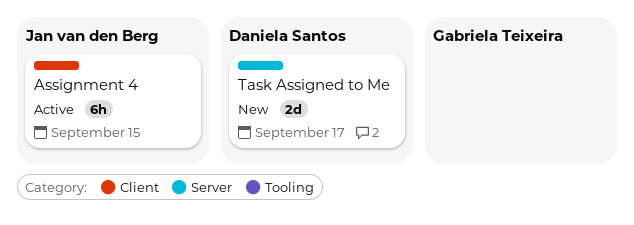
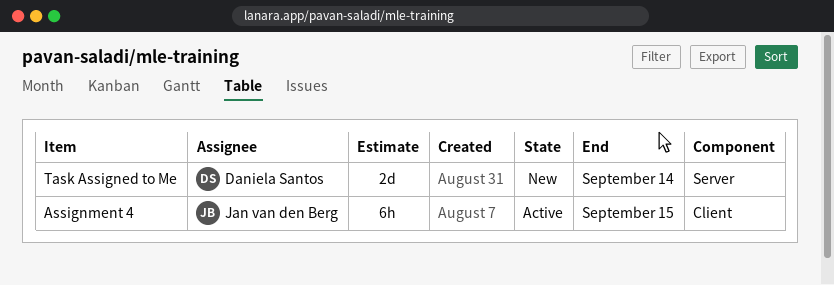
Task Assigned to Me, due: Sep 17 -> Sep 14

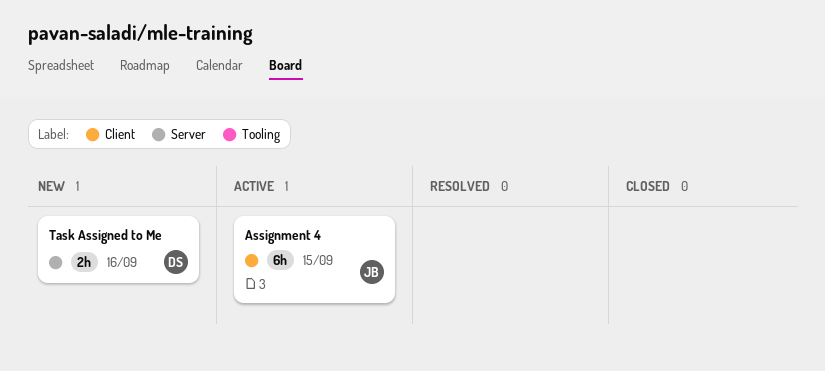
Task Assigned to Me, estimate: 2d -> 2h
Task Assigned to Me, due: Sep 14 -> Sep 16

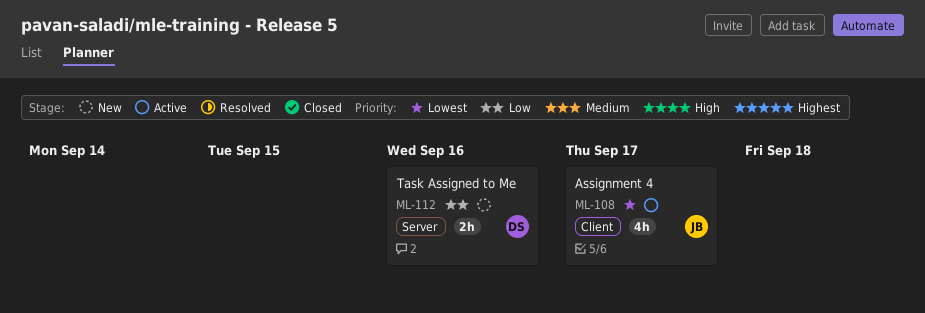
Assignment 4, estimate: 6h -> 4h
Assignment 4, due: Sep 15 -> Sep 17

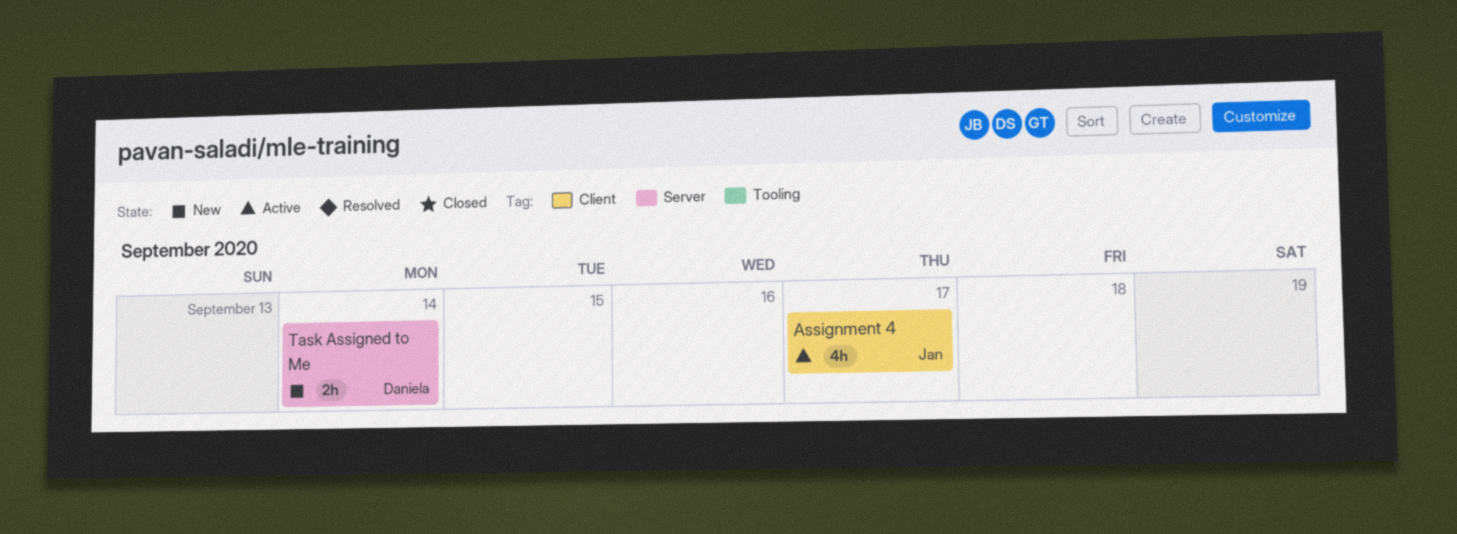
Task Assigned to Me, due: Sep 16 -> Sep 14

